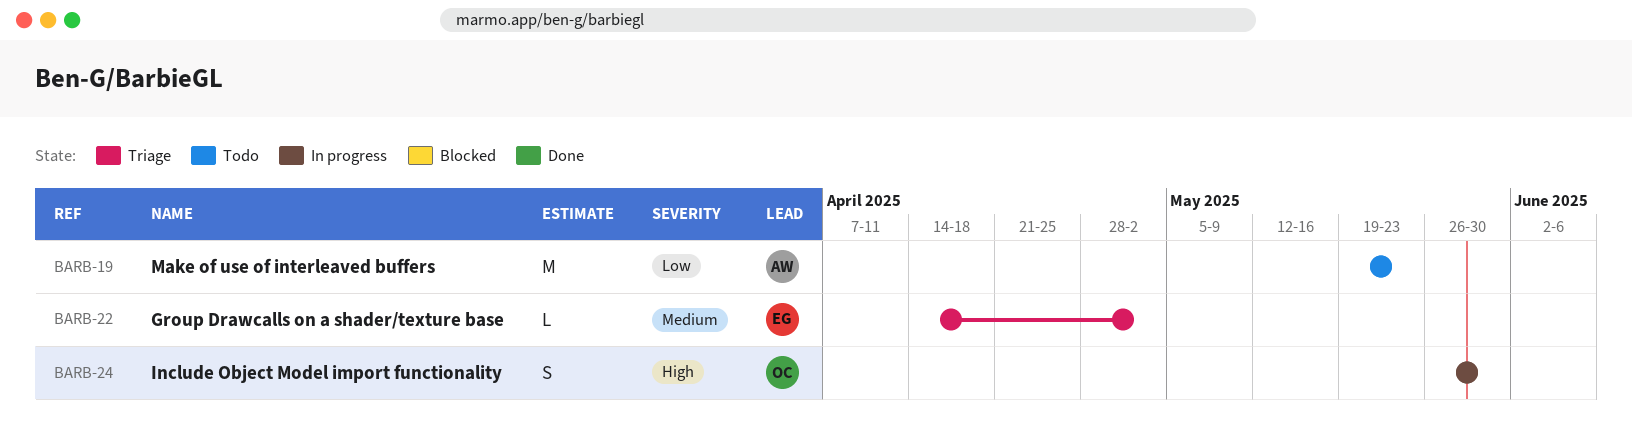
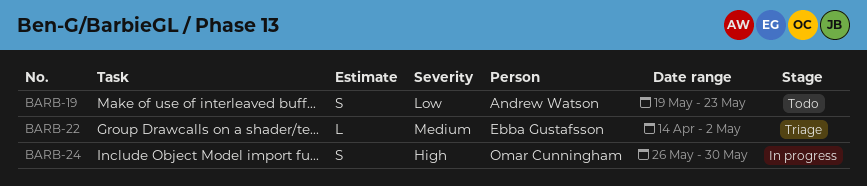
BARB-19, estimate: M -> S

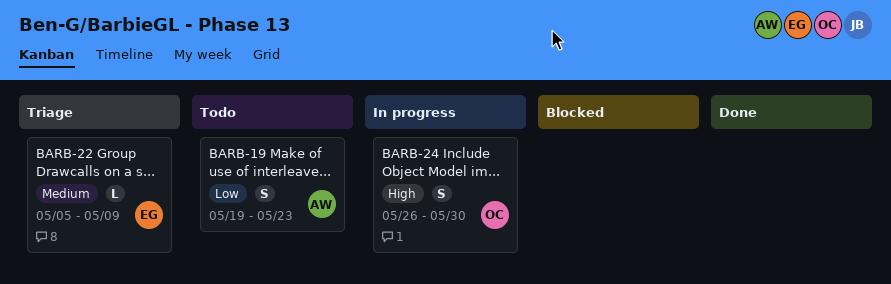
BARB-22, start: Apr 14 -> May 5
BARB-22, due: May 2 -> May 9

